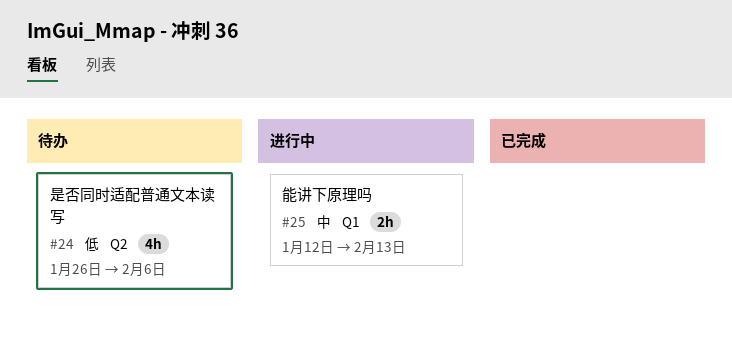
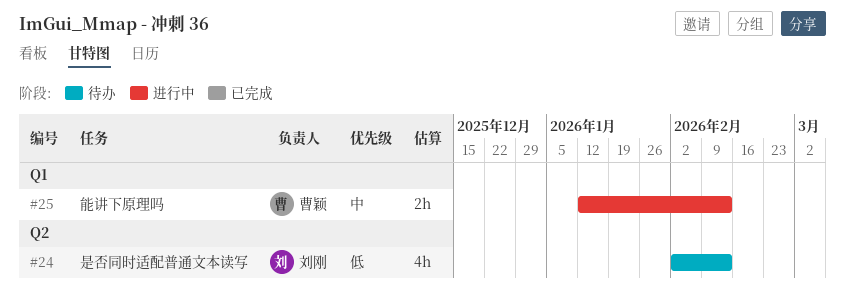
#24, start: Jan 26 -> Feb 2
#24, due: Feb 6 -> Feb 13

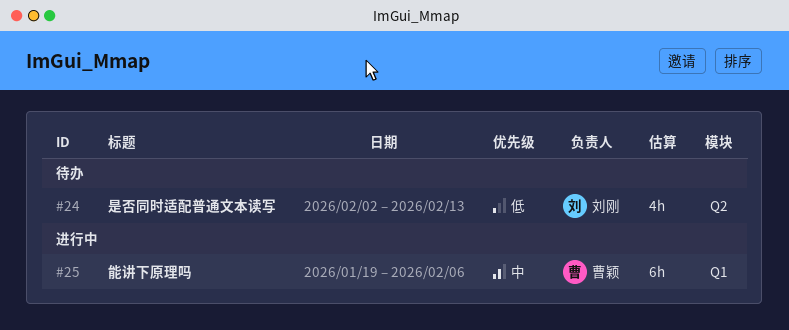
#25, estimate: 2h -> 6h
#25, start: Jan 12 -> Jan 19
#25, due: Feb 13 -> Feb 6

